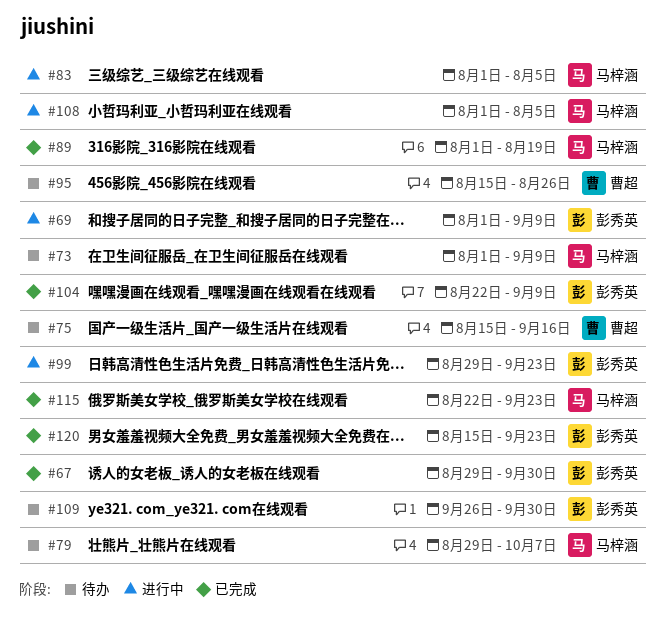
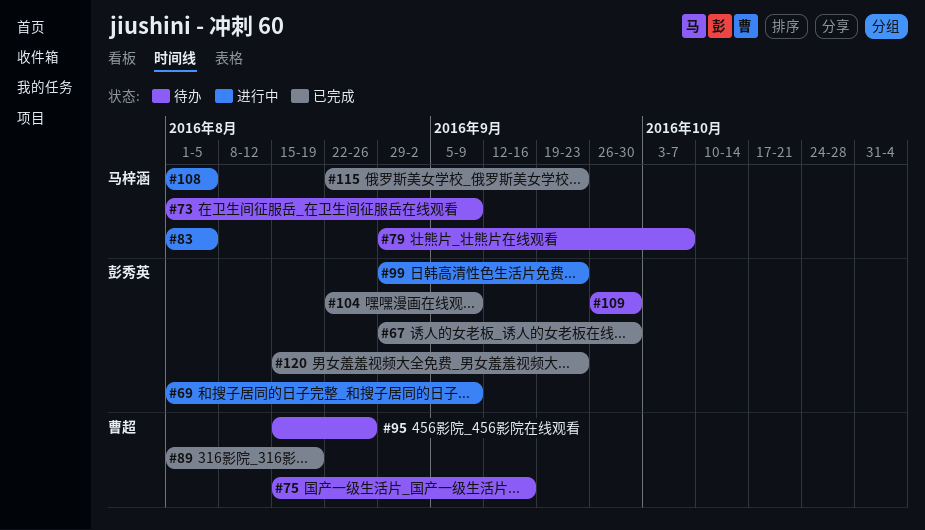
#89, owner: 马梓涵 -> 曹超

